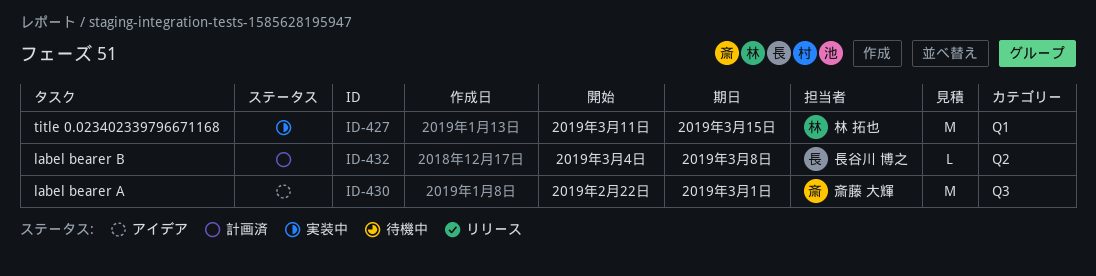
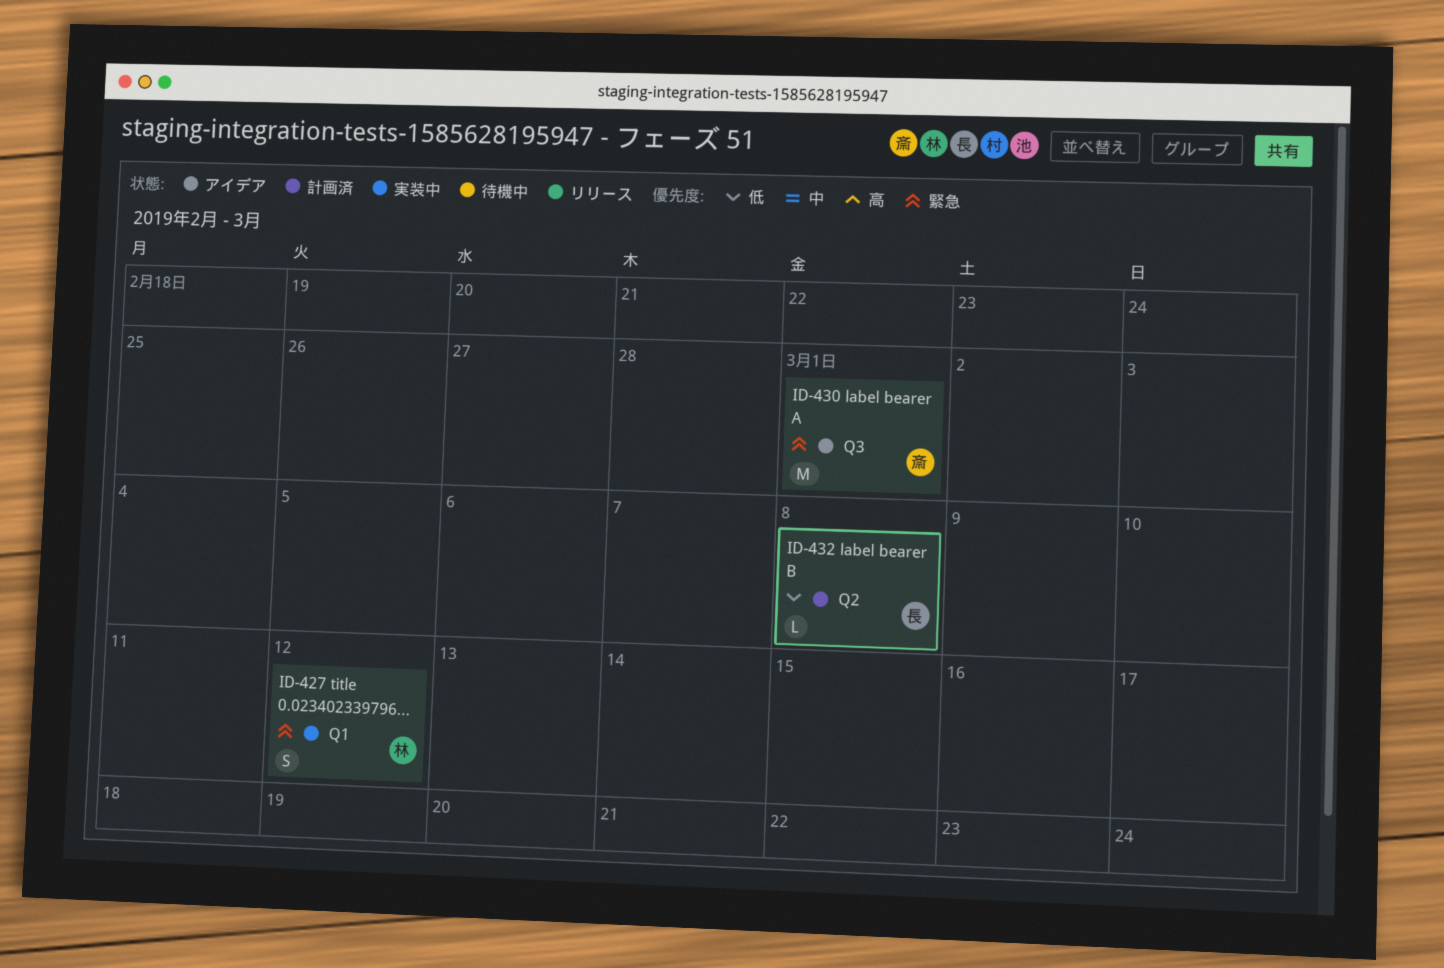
ID-427, estimate: M -> S
ID-427, due: Mar 15 -> Mar 12

